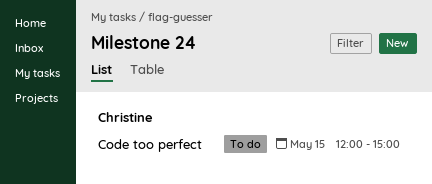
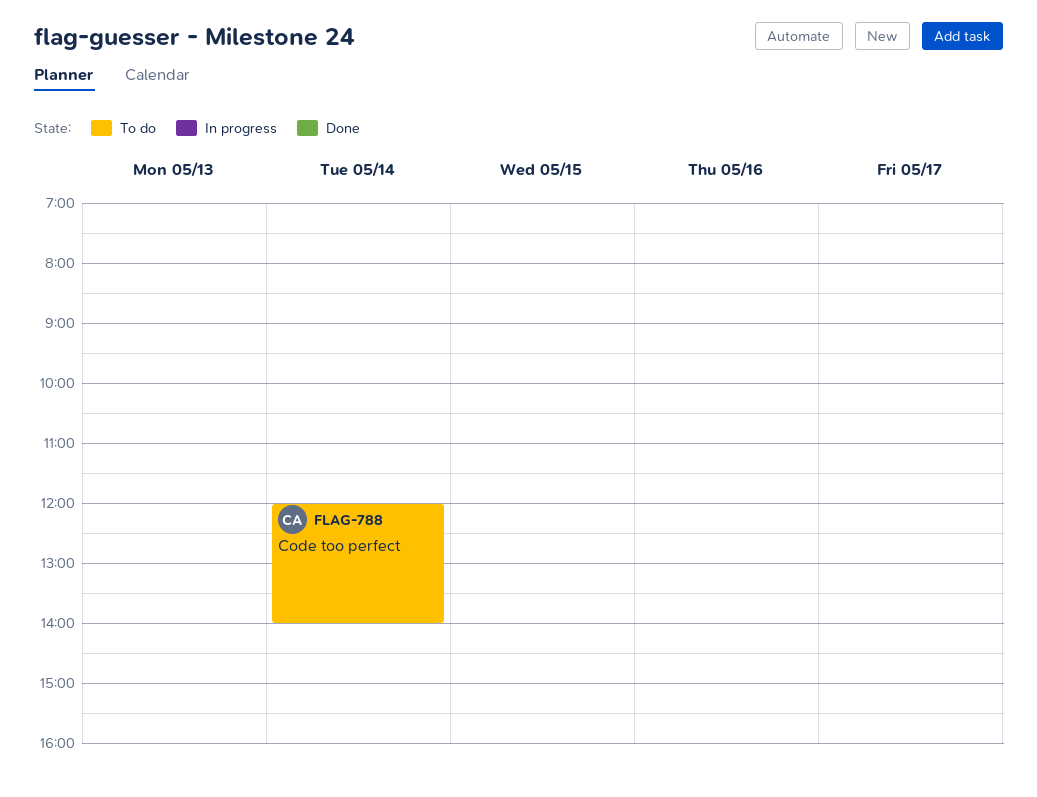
Code too perfect, day: May 15 -> May 14
Code too perfect, ends: 15:00 -> 14:00

